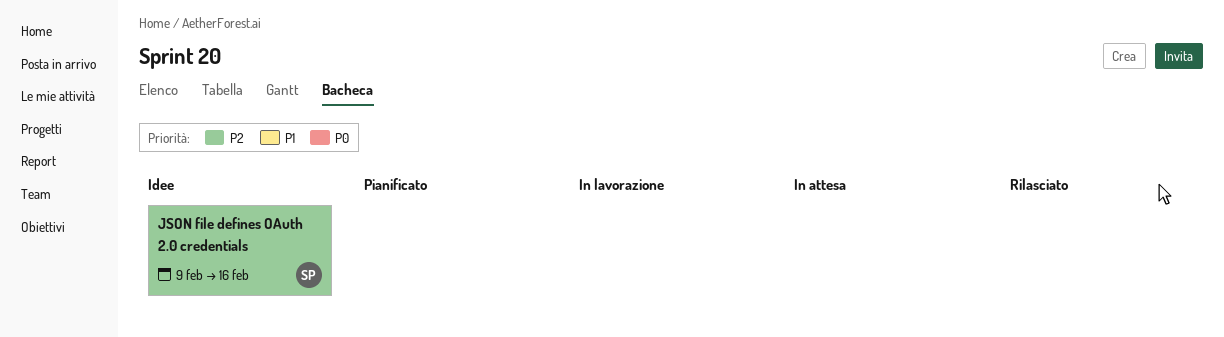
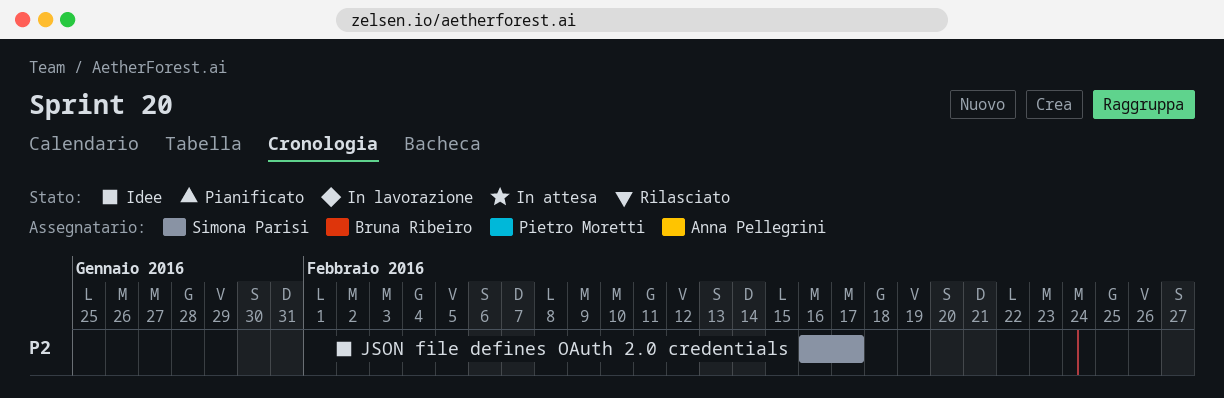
JSON file defines OAuth 2.0 credentials, start: Feb 9 -> Feb 16
JSON file defines OAuth 2.0 credentials, due: Feb 16 -> Feb 17

